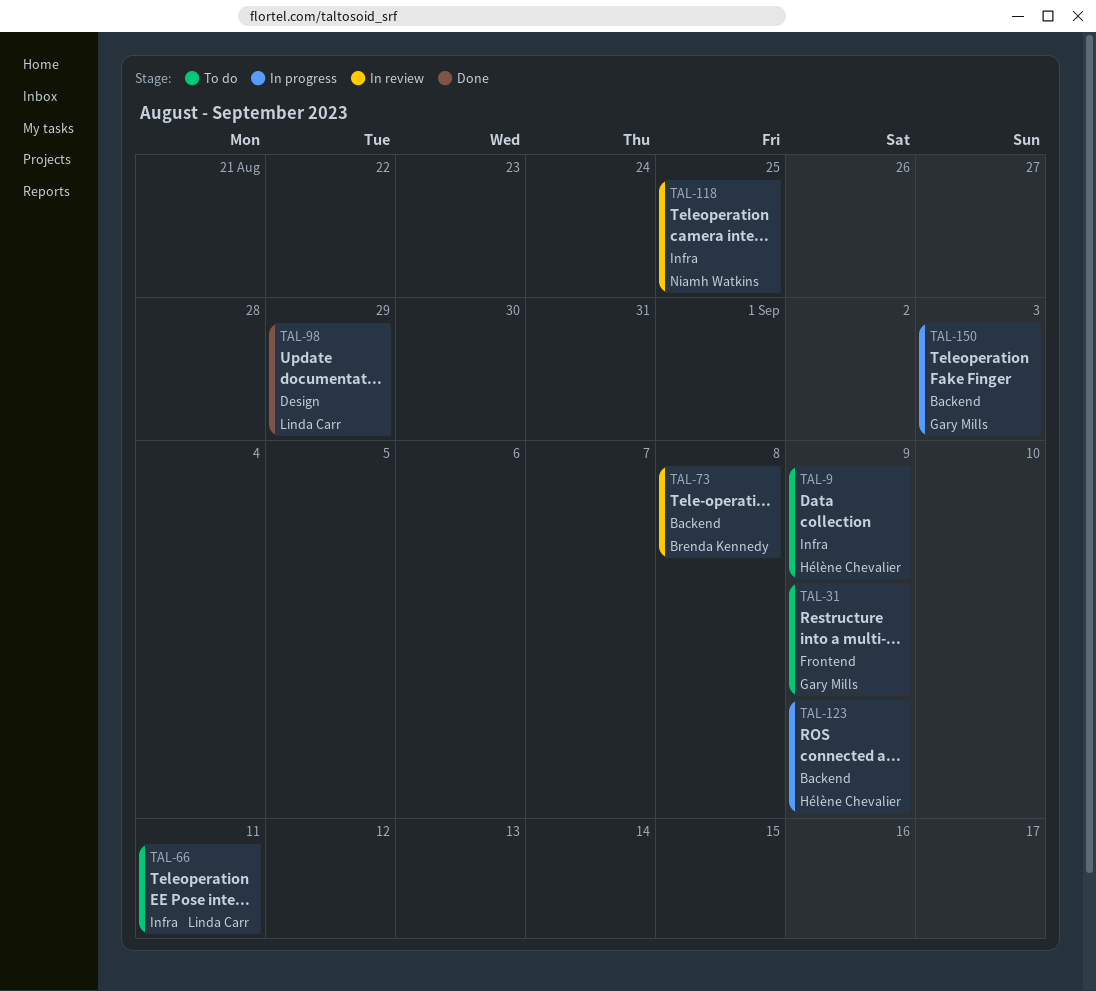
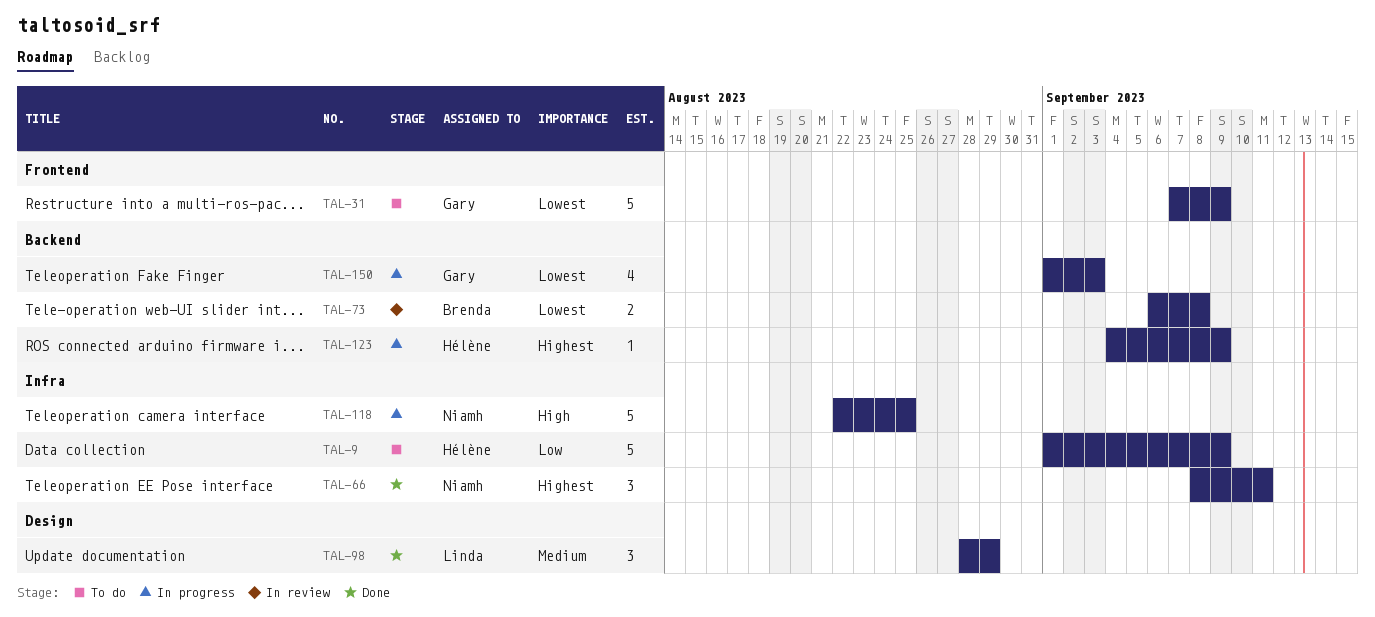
TAL-66, status: To do -> Done
TAL-66, owner: Linda Carr -> Niamh Watkins
TAL-118, status: In review -> In progress

